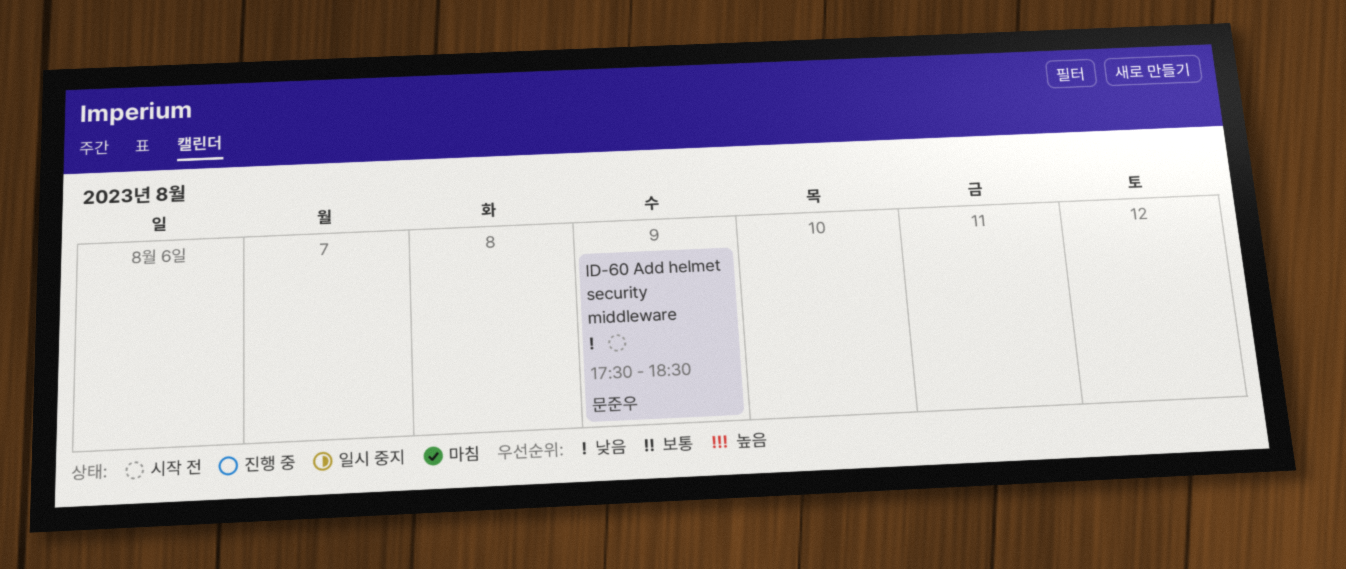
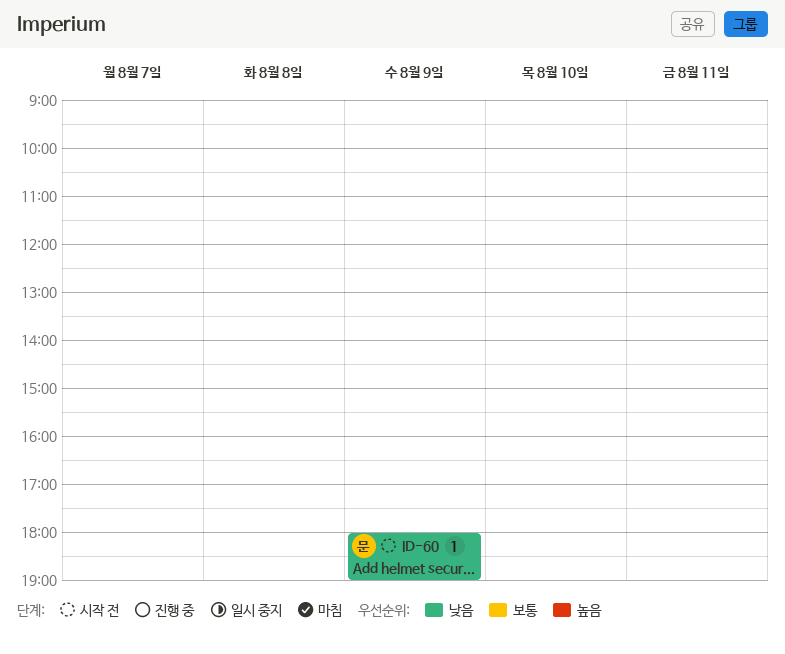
ID-60, begins: 17:30 -> 18:00
ID-60, ends: 18:30 -> 19:00

